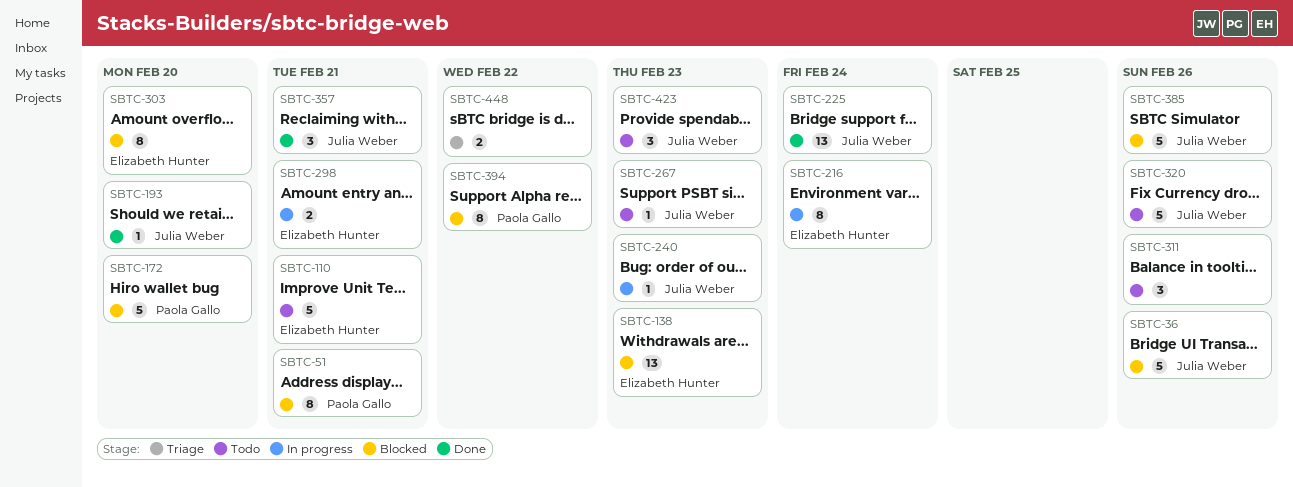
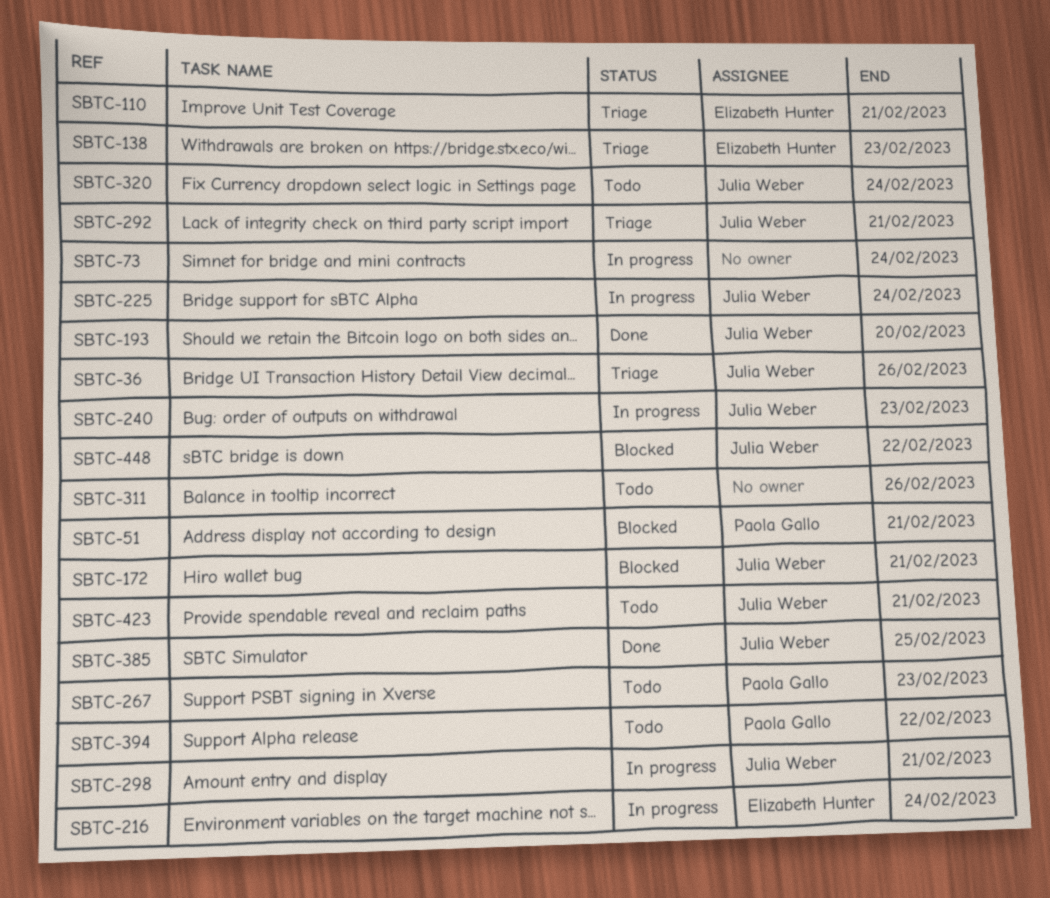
SBTC-36, status: Blocked -> Triage
SBTC-73: none -> present
SBTC-110, status: Todo -> Triage
SBTC-138, status: Blocked -> Triage
SBTC-172, owner: Paola Gallo -> Julia Weber
SBTC-172, due: Feb 20 -> Feb 21
SBTC-225, status: Done -> In progress
SBTC-267, owner: Julia Weber -> Paola Gallo
SBTC-292: none -> present
SBTC-298, owner: Elizabeth Hunter -> Julia Weber
SBTC-303: present -> none
SBTC-320, due: Feb 26 -> Feb 24
SBTC-357: present -> none
SBTC-385, status: Blocked -> Done
SBTC-385, due: Feb 26 -> Feb 25
SBTC-394, status: Blocked -> Todo
SBTC-423, due: Feb 23 -> Feb 21
SBTC-448, status: Triage -> Blocked
SBTC-448, owner: none -> Julia Weber

